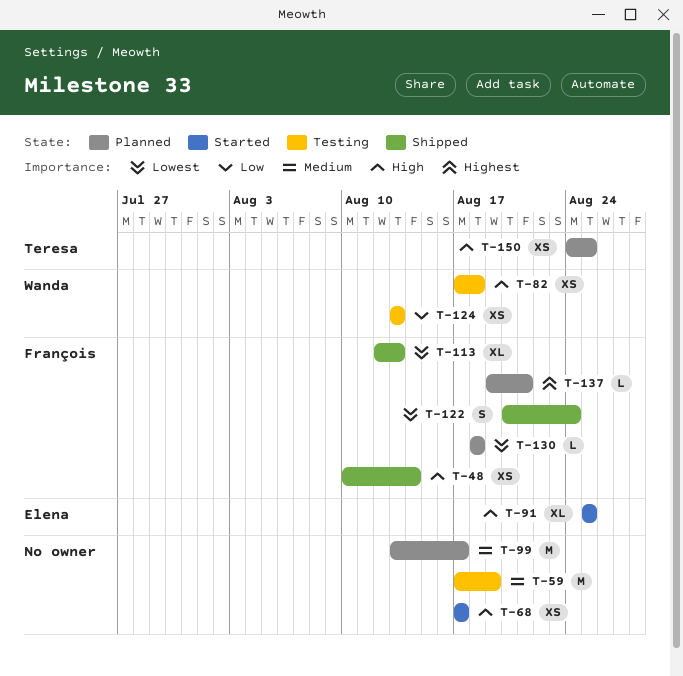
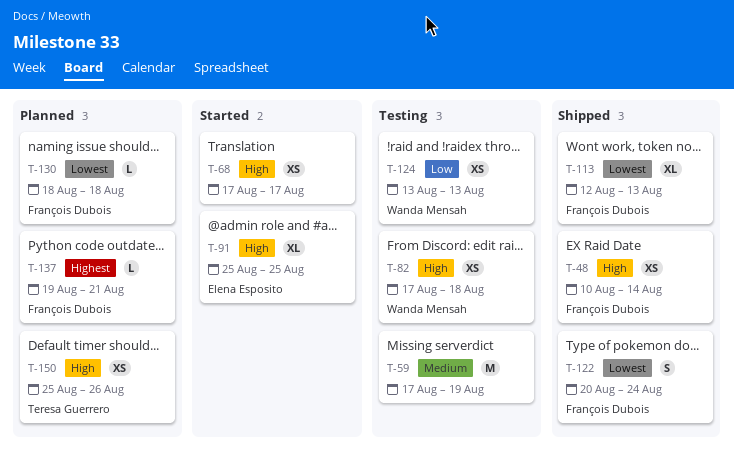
T-99: present -> none
T-150, start: Aug 24 -> Aug 25
T-150, due: Aug 25 -> Aug 26

